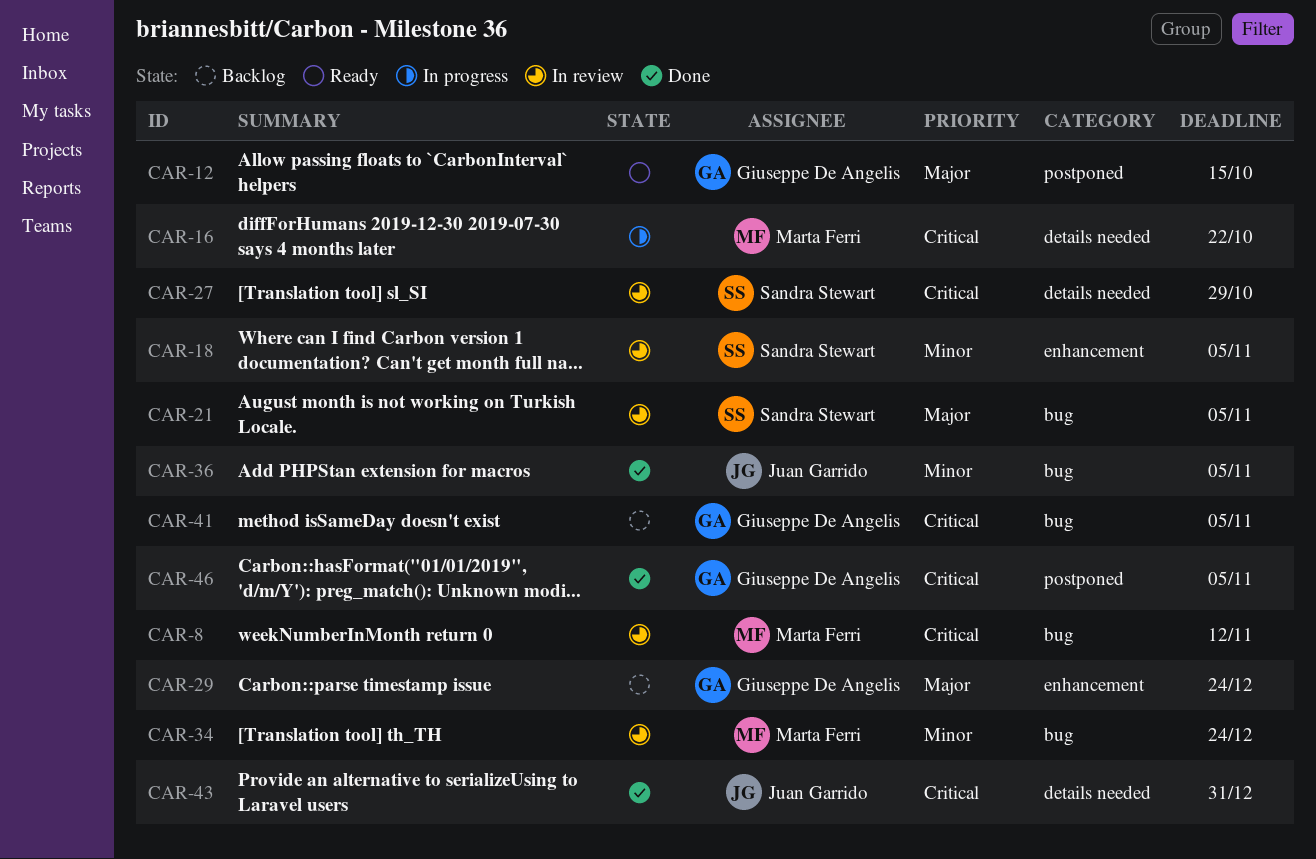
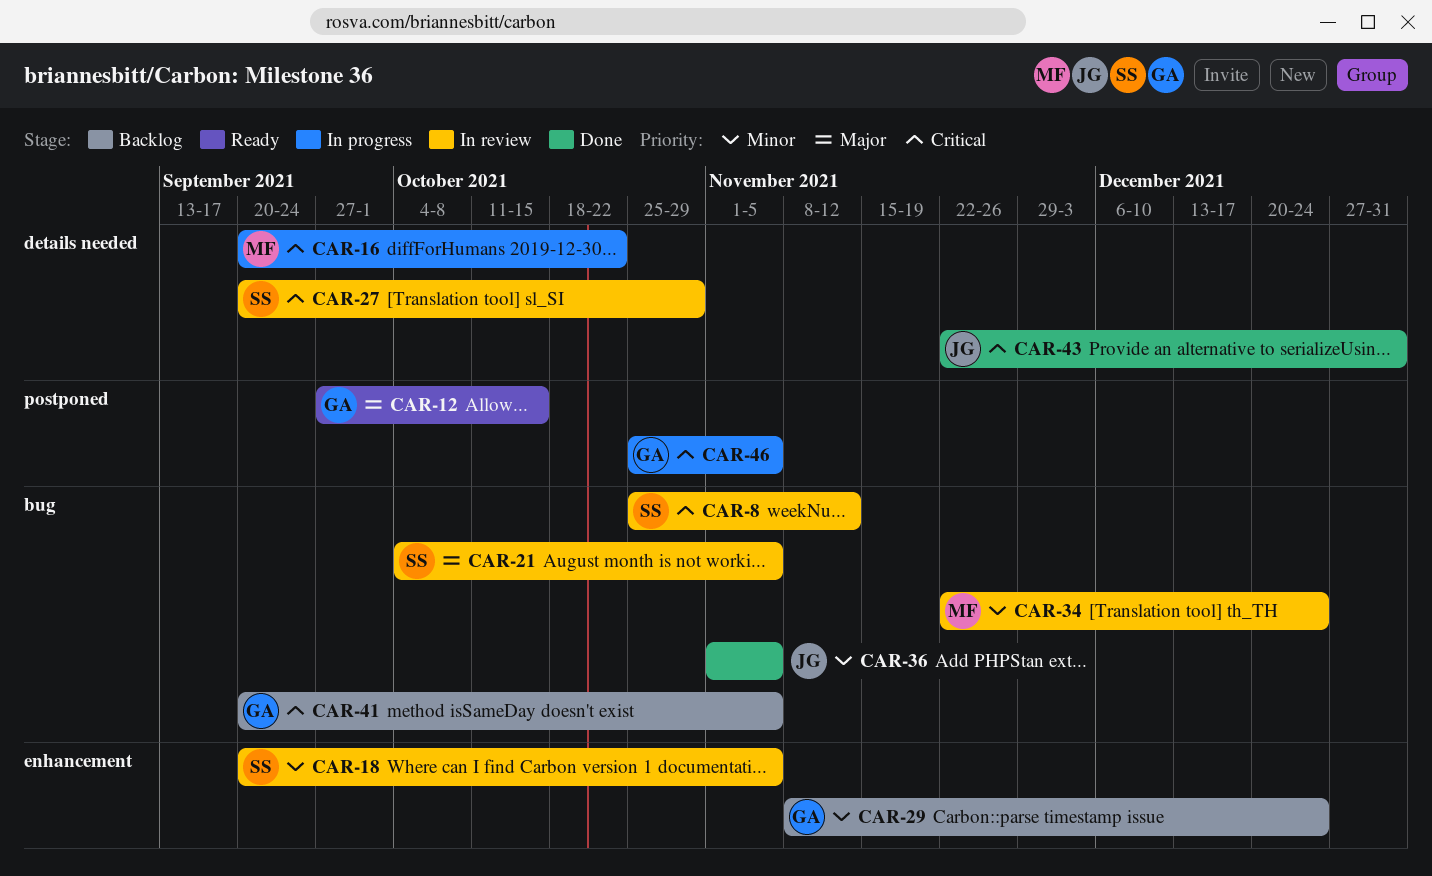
CAR-8, owner: Marta Ferri -> Sandra Stewart
CAR-29, priority: Major -> Minor
CAR-46, status: Done -> In progress

